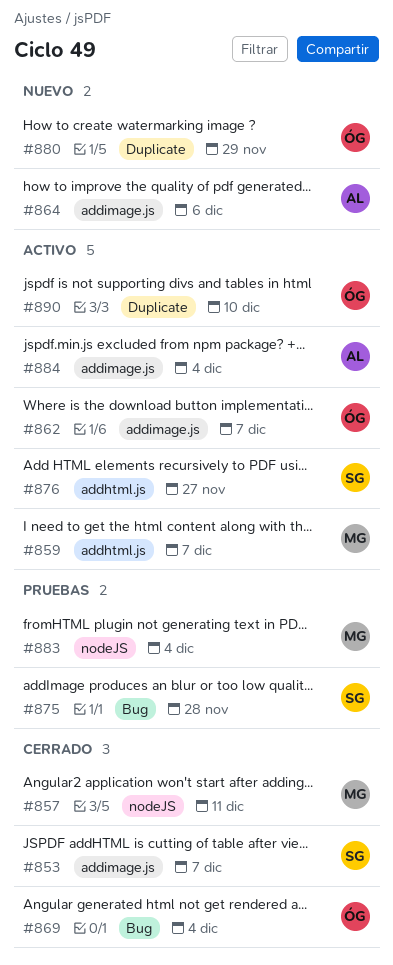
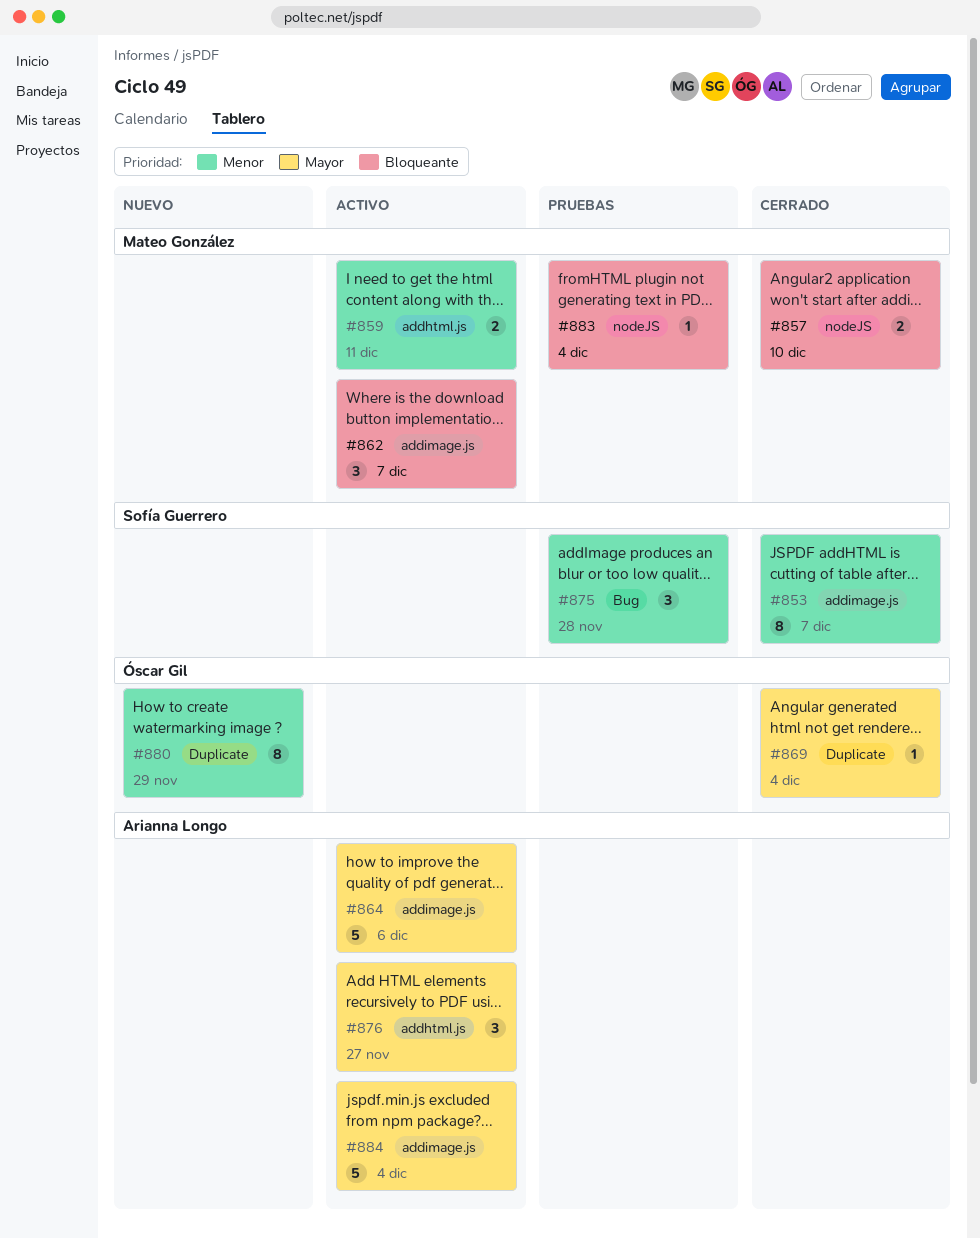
#857, due: Dec 11 -> Dec 10
#859, due: Dec 7 -> Dec 11
#862, owner: Óscar Gil -> Mateo González
#864, status: Nuevo -> Activo
#869, label: Bug -> Duplicate
#876, owner: Sofía Guerrero -> Arianna Longo
#890: present -> none

